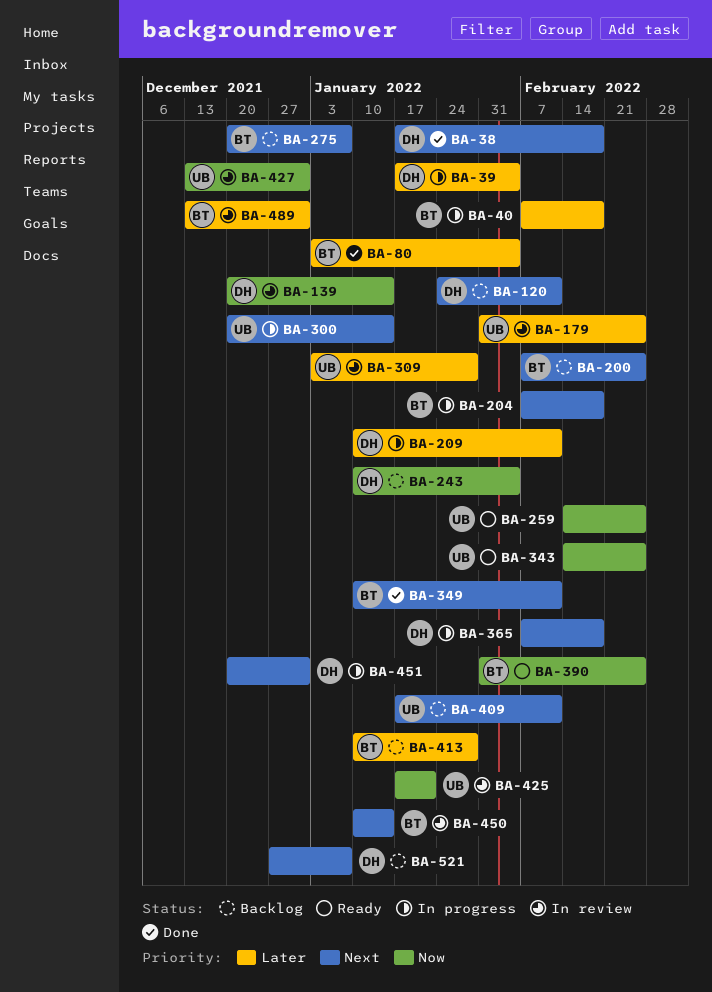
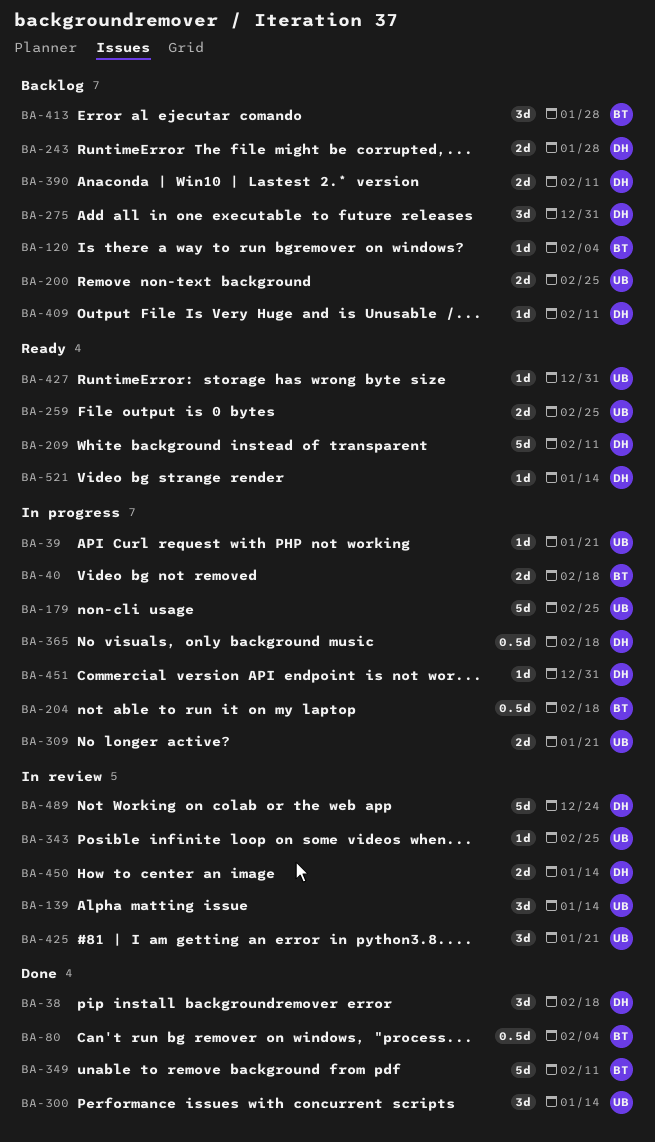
BA-39, owner: DH -> UB
BA-39, due: Feb 4 -> Jan 21
BA-120, owner: DH -> BT
BA-120, due: Feb 11 -> Feb 4
BA-139, owner: DH -> UB
BA-179, status: In review -> In progress
BA-200, owner: BT -> UB
BA-209, status: In progress -> Ready
BA-243, due: Feb 4 -> Jan 28
BA-275, owner: BT -> DH
BA-275, due: Jan 7 -> Dec 31
BA-300, status: In progress -> Done
BA-309, status: In review -> In progress
BA-309, due: Jan 28 -> Jan 21
BA-343, status: Ready -> In review
BA-390, status: Ready -> Backlog
BA-390, owner: BT -> DH
BA-390, due: Feb 25 -> Feb 11
BA-409, owner: UB -> DH
BA-427, status: In review -> Ready
BA-450, owner: BT -> DH
BA-489, owner: BT -> DH
BA-489, due: Dec 31 -> Dec 24
BA-521, status: Backlog -> Ready
BA-521, due: Jan 7 -> Jan 14

